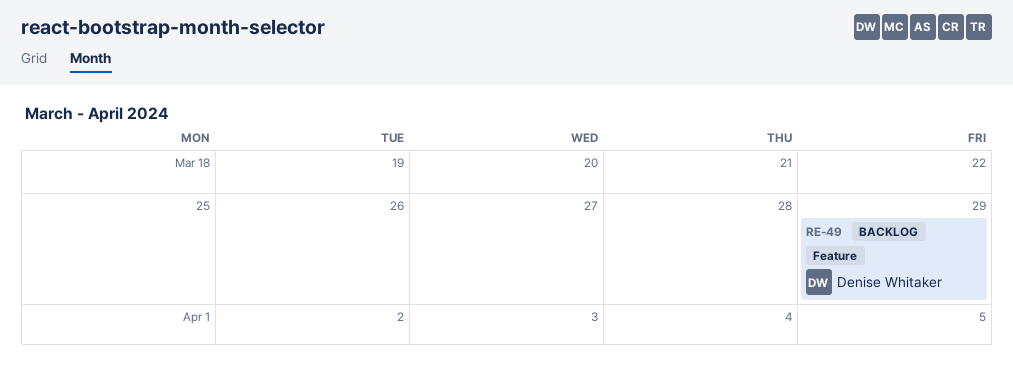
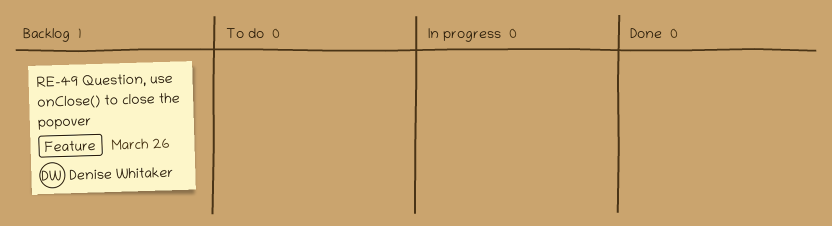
RE-49, due: Mar 29 -> Mar 26

